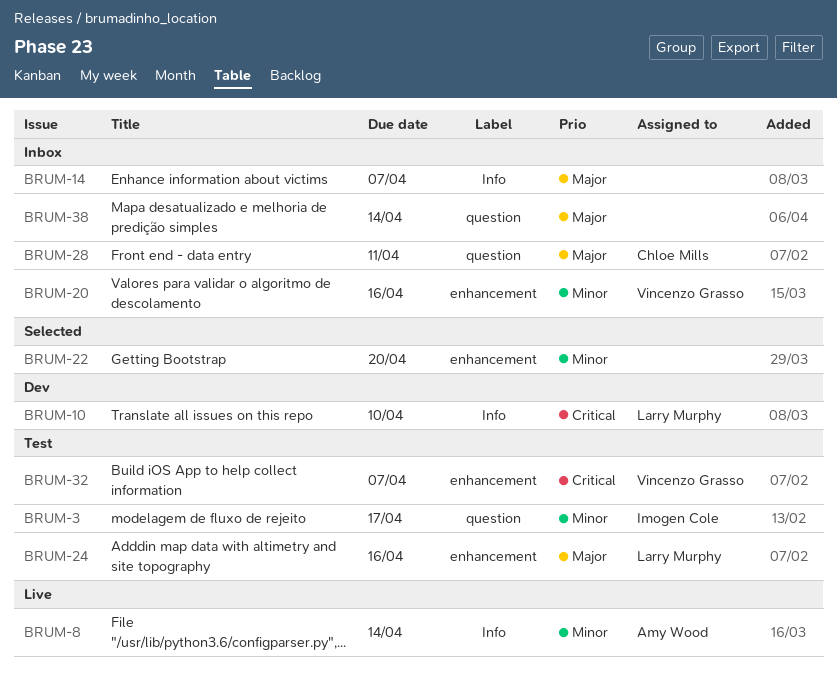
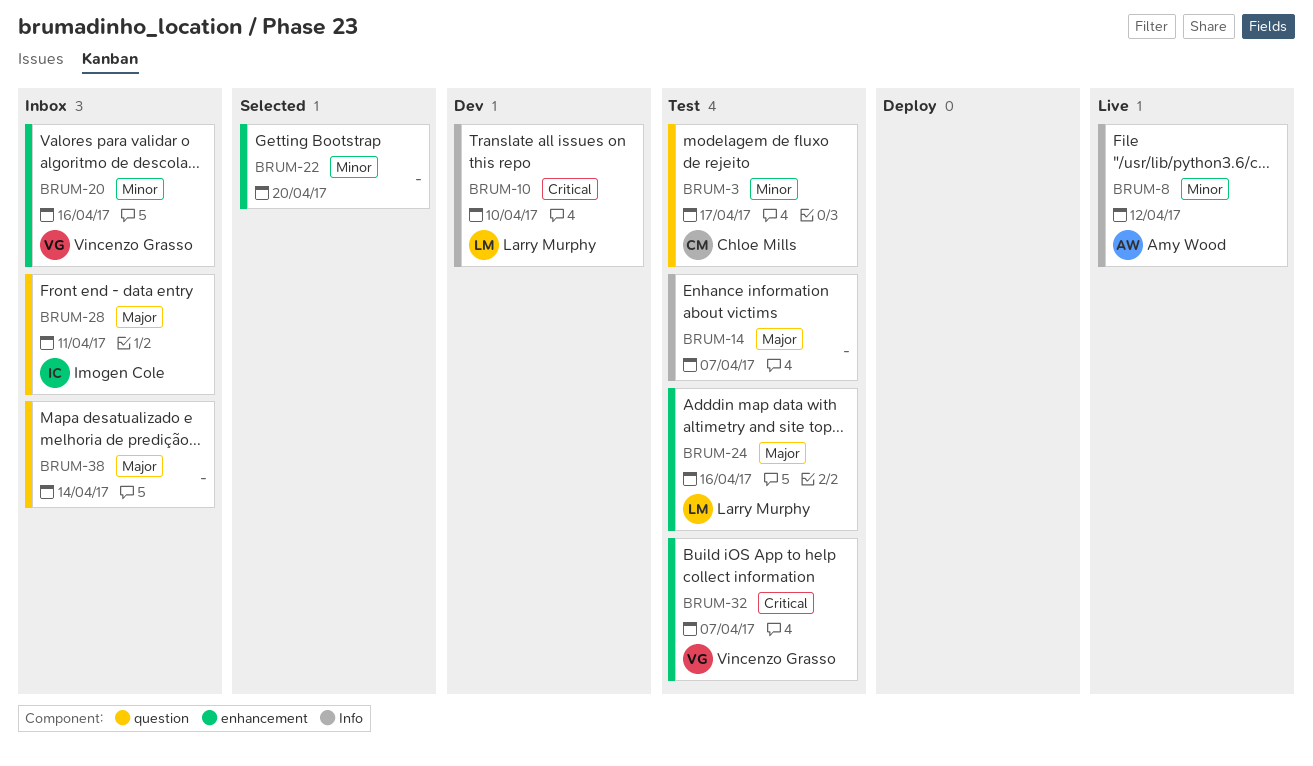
BRUM-3, owner: Imogen Cole -> Chloe Mills
BRUM-8, due: Apr 14 -> Apr 12
BRUM-14, status: Inbox -> Test
BRUM-28, owner: Chloe Mills -> Imogen Cole

